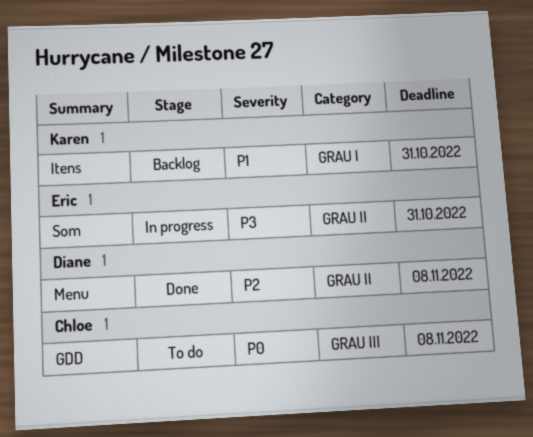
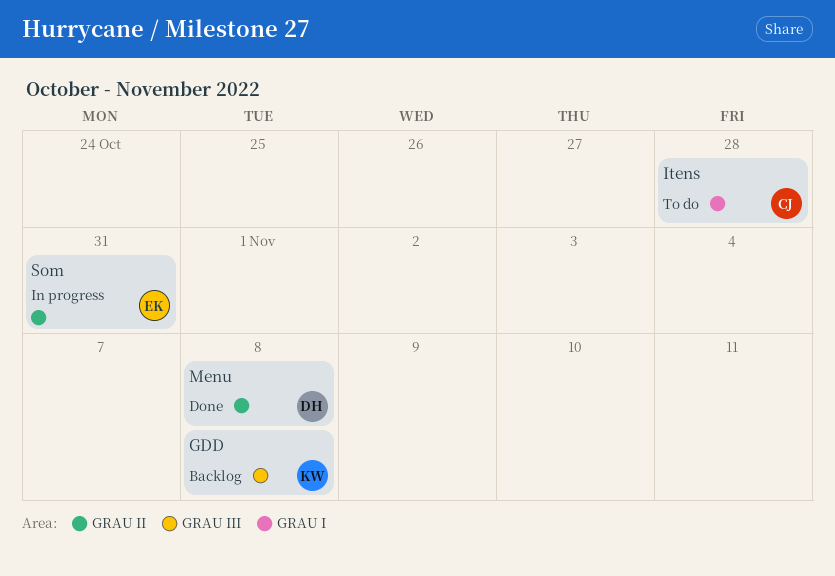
GDD, status: To do -> Backlog
GDD, owner: Chloe -> Karen
Itens, status: Backlog -> To do
Itens, owner: Karen -> Chloe
Itens, due: Oct 31 -> Oct 28

